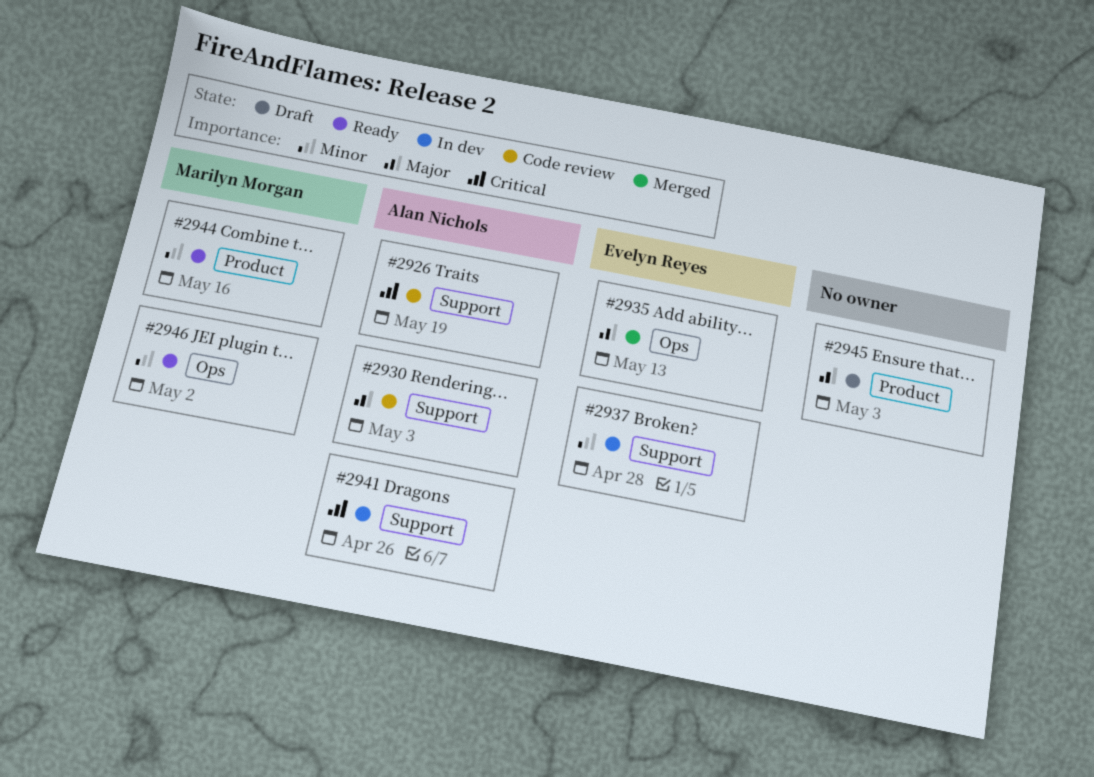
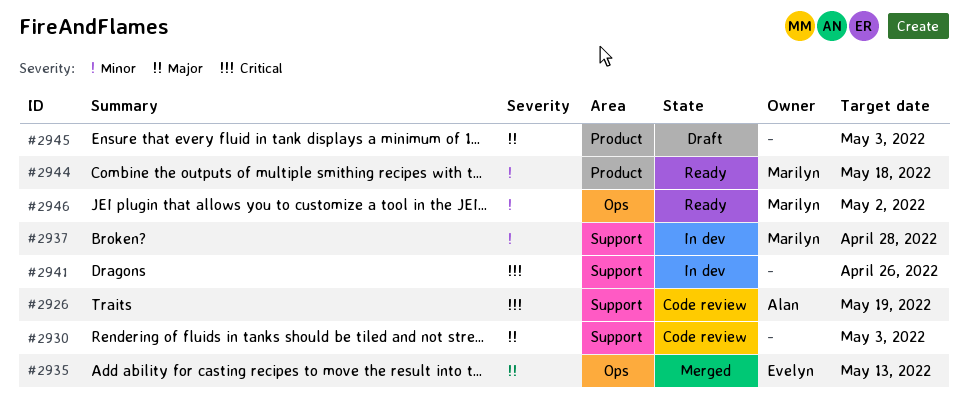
#2930, owner: Alan Nichols -> none
#2937, owner: Evelyn Reyes -> Marilyn Morgan
#2941, owner: Alan Nichols -> none
#2944, due: May 16 -> May 18

